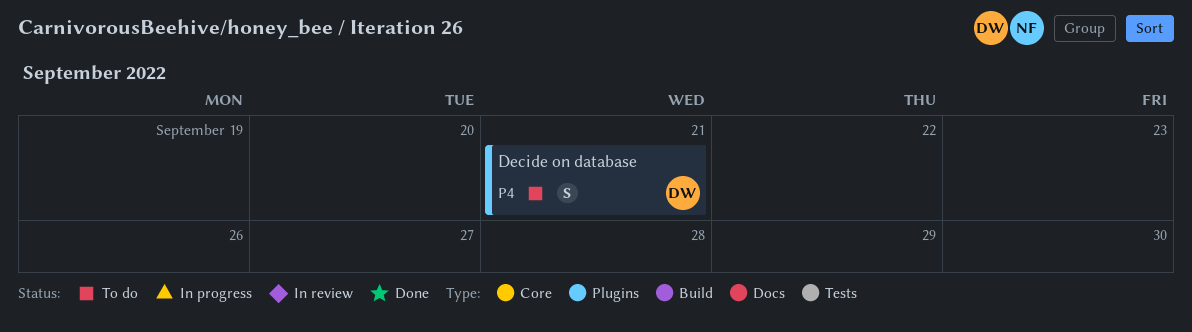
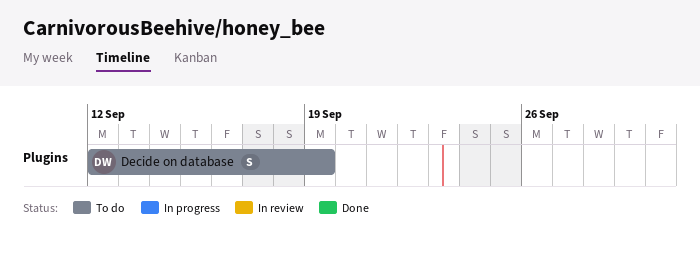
Decide on database, due: Sep 21 -> Sep 19

